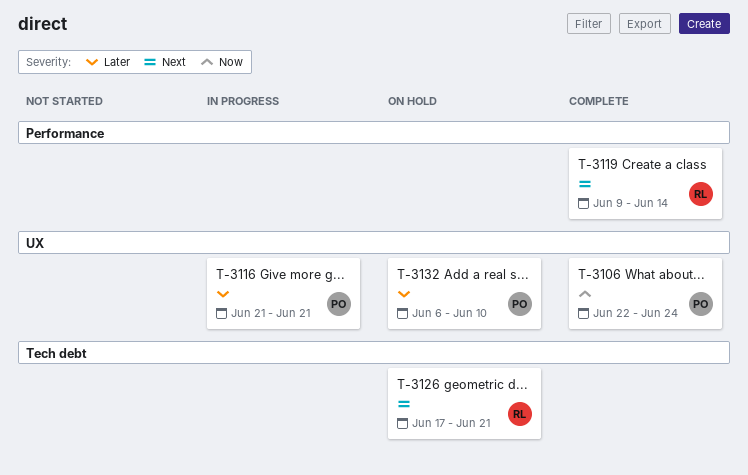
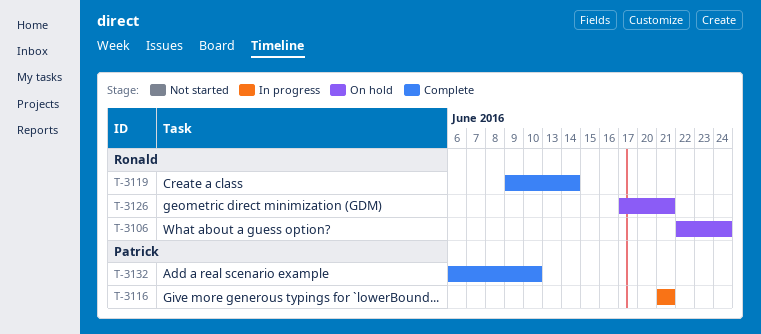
T-3106, status: Complete -> On hold
T-3106, owner: Patrick -> Ronald
T-3132, status: On hold -> Complete

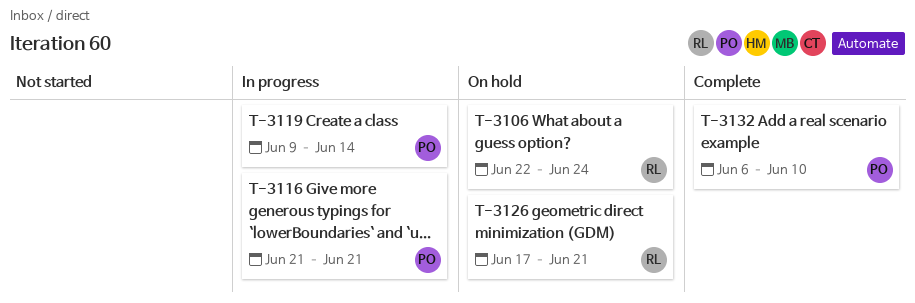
T-3119, status: Complete -> In progress
T-3119, owner: Ronald -> Patrick

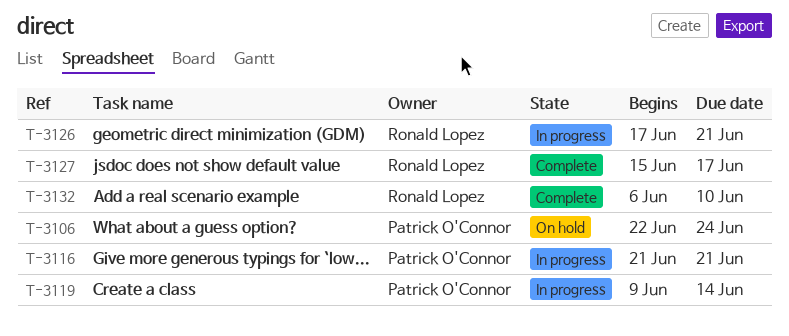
T-3106, owner: Ronald Lopez -> Patrick O'Connor
T-3126, status: On hold -> In progress
T-3127: none -> present
T-3132, owner: Patrick O'Connor -> Ronald Lopez

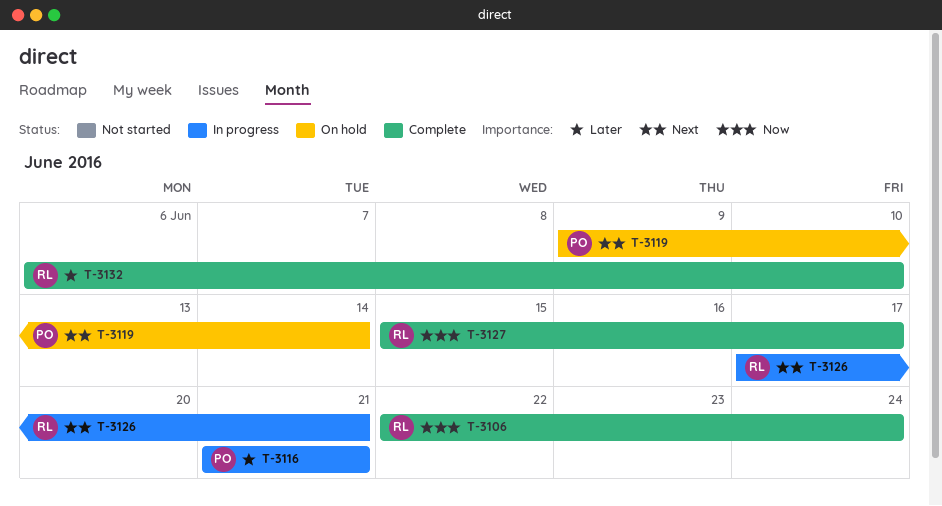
T-3106, status: On hold -> Complete
T-3106, owner: Patrick O'Connor -> Ronald Lopez
T-3119, status: In progress -> On hold

